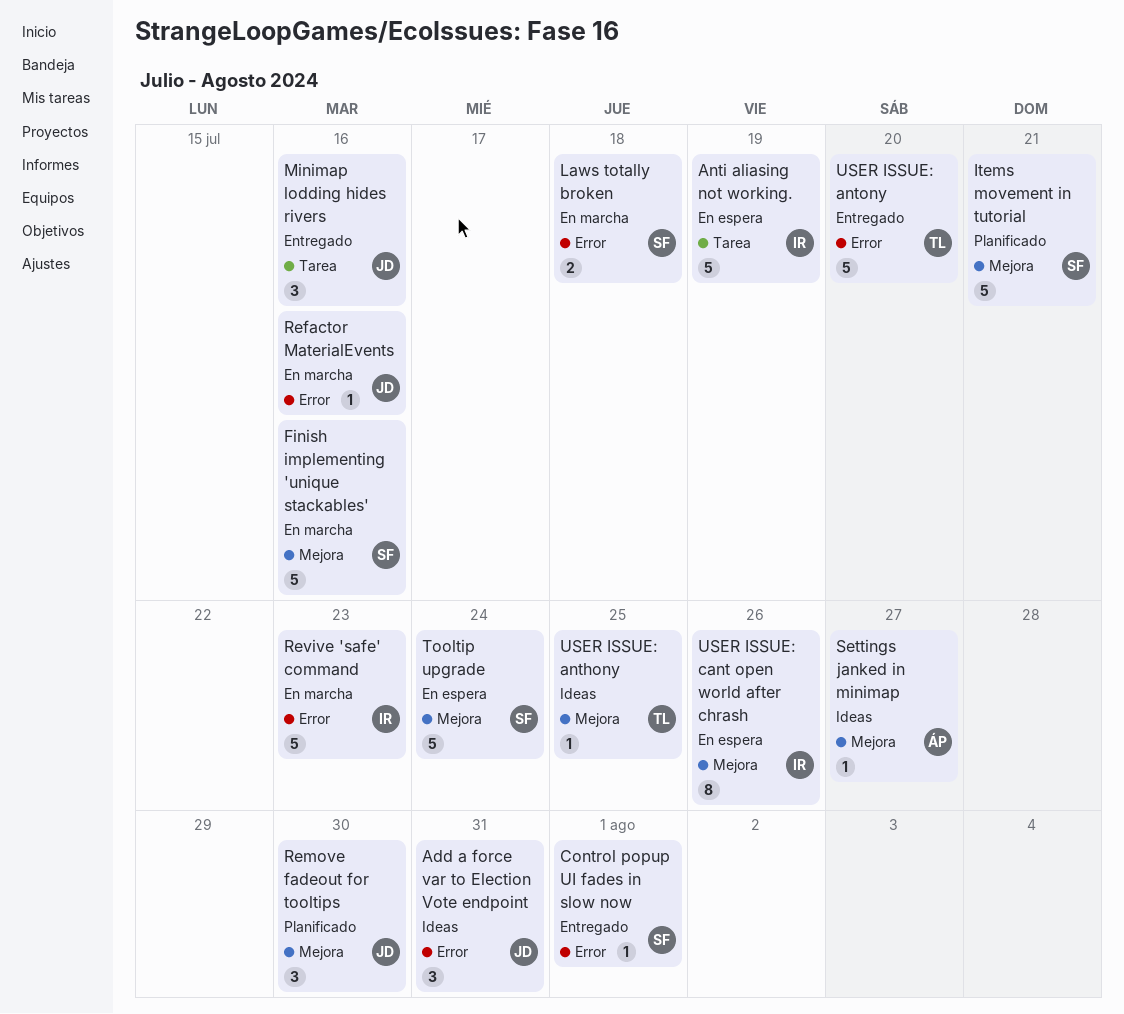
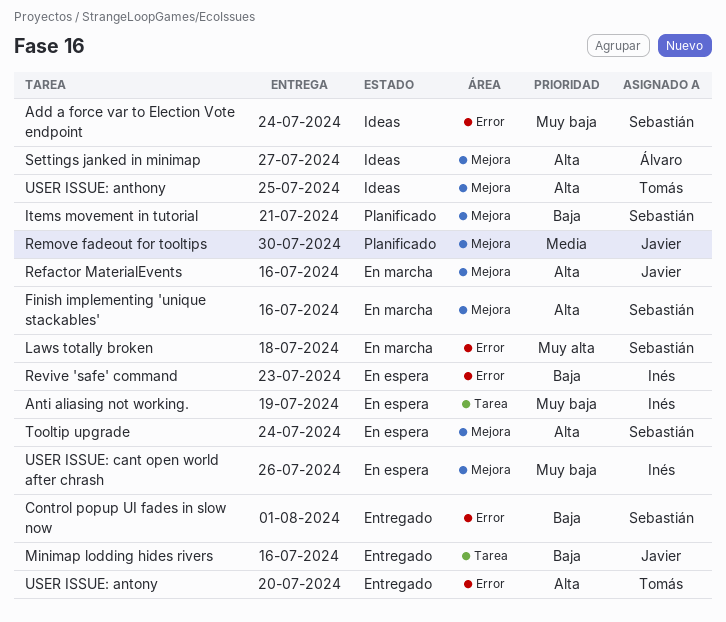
Add a force var to Election Vote endpoint, owner: Javier -> Sebastián
Add a force var to Election Vote endpoint, due: Jul 31 -> Jul 24
Refactor MaterialEvents, label: Error -> Mejora
Revive 'safe' command, status: En marcha -> En espera

